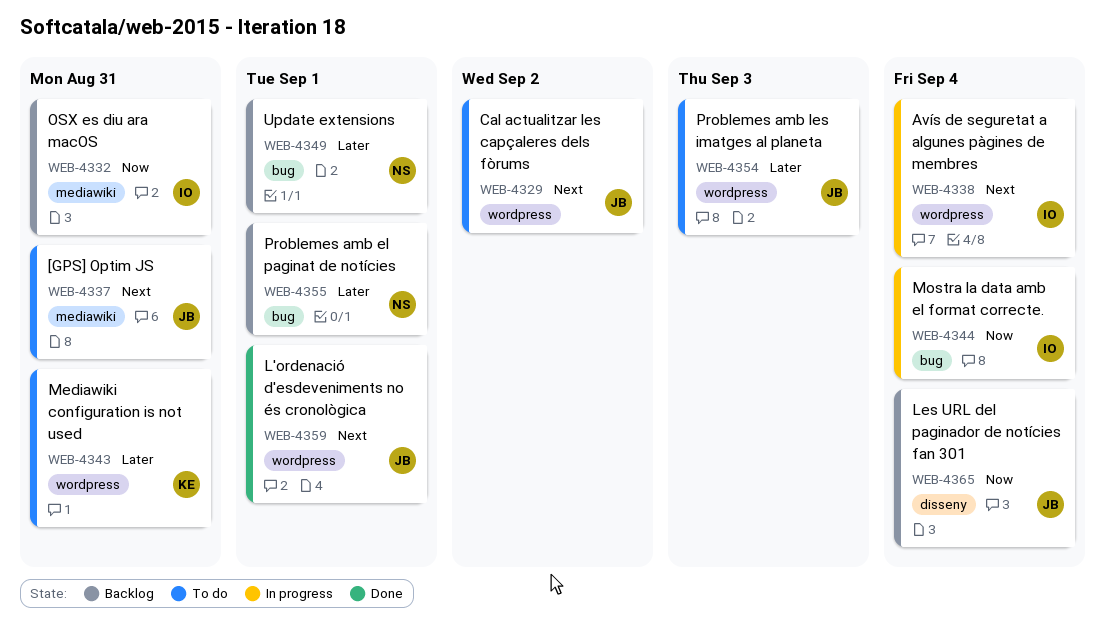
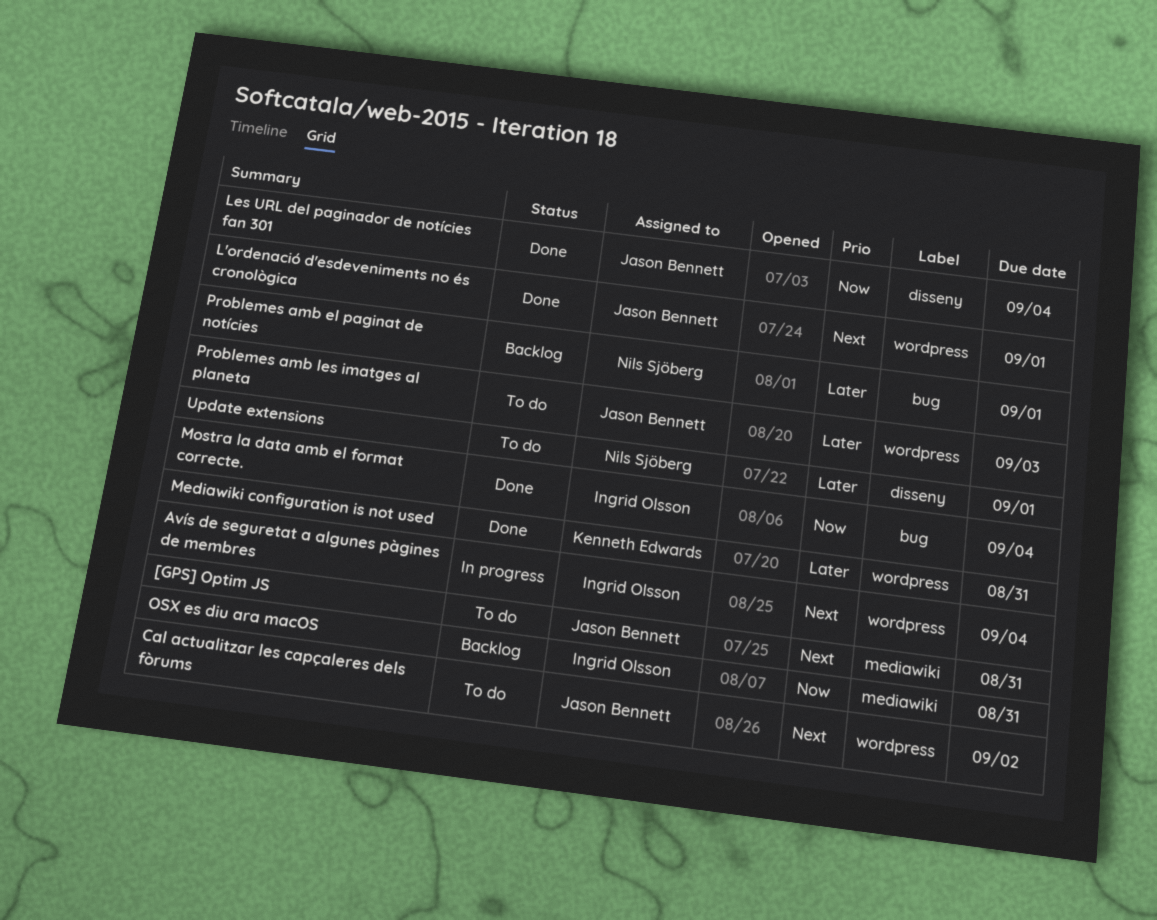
Les URL del paginador de notícies fan 301, status: Backlog -> Done
Mediawiki configuration is not used, status: To do -> Done
Mostra la data amb el format correcte., status: In progress -> Done
Update extensions, status: Backlog -> To do
Update extensions, label: bug -> disseny

